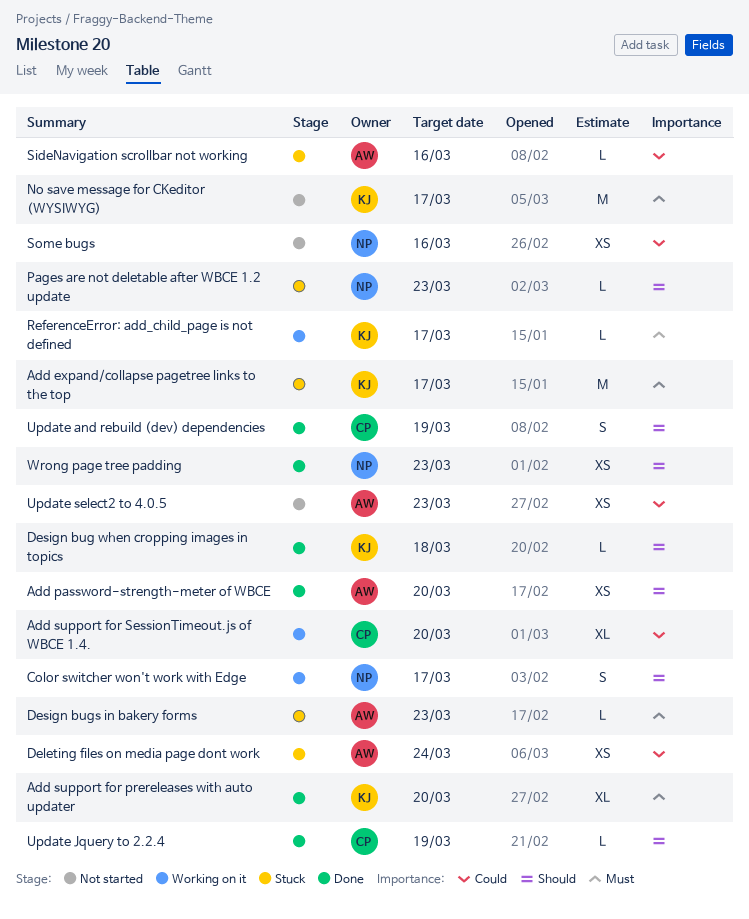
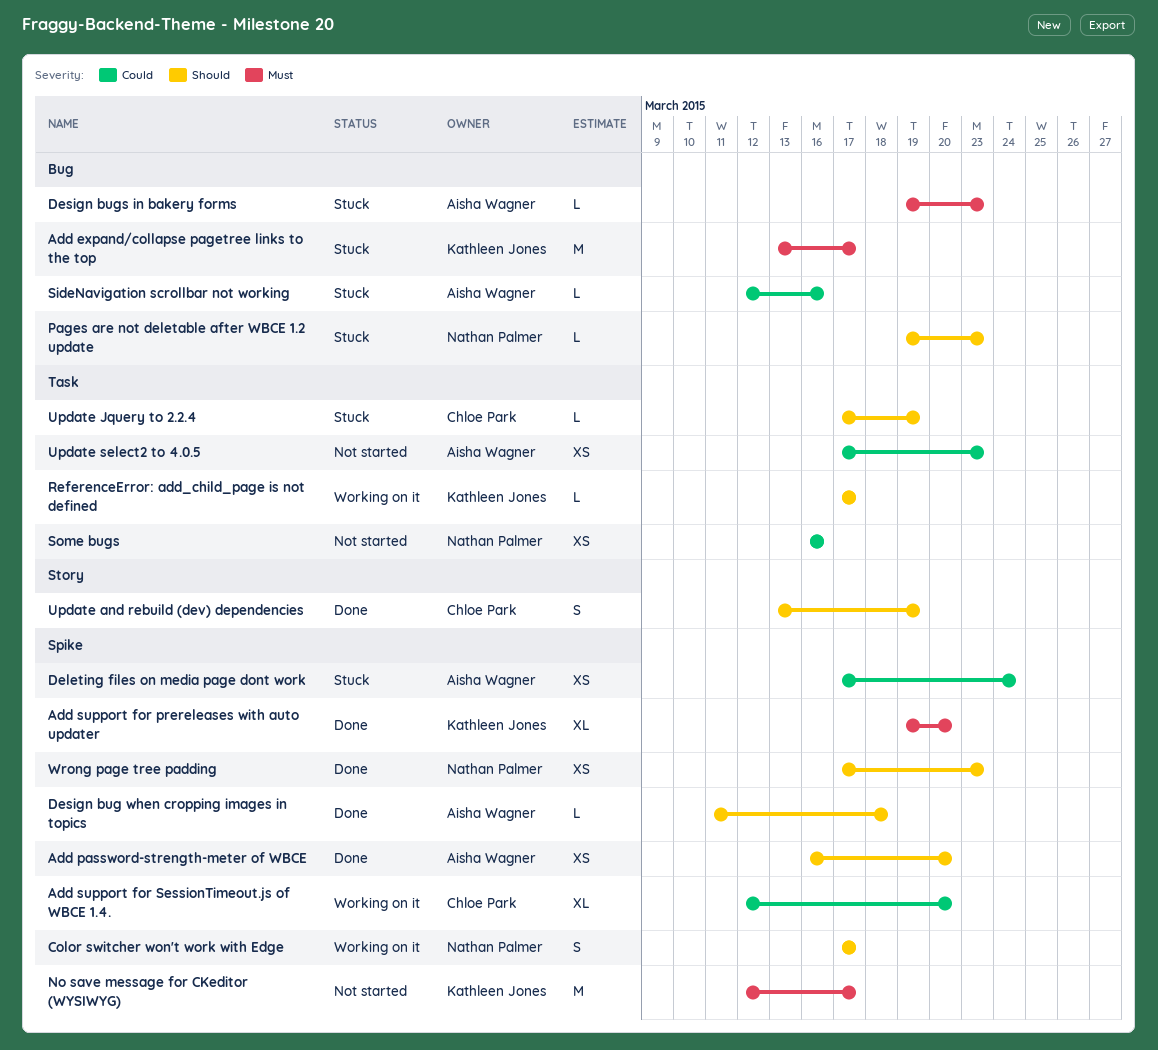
Design bug when cropping images in topics, owner: Kathleen Jones -> Aisha Wagner
ReferenceError: add_child_page is not defined, priority: Must -> Should
Update Jquery to 2.2.4, status: Done -> Stuck

